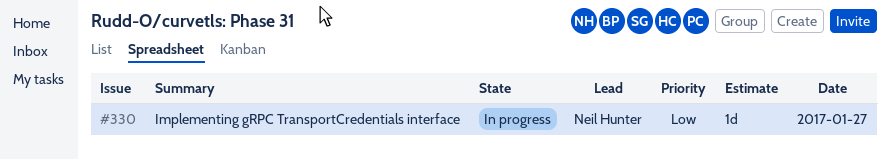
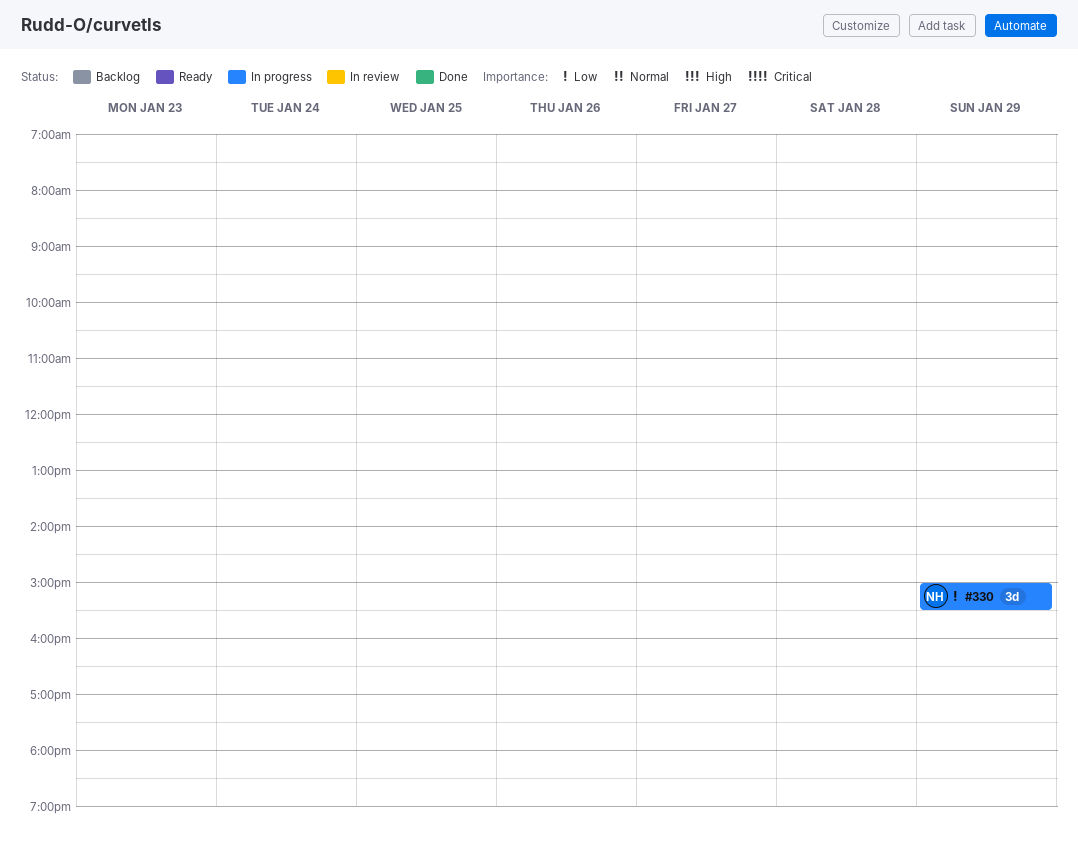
#330, estimate: 1d -> 3d
#330, day: Jan 27 -> Jan 29

